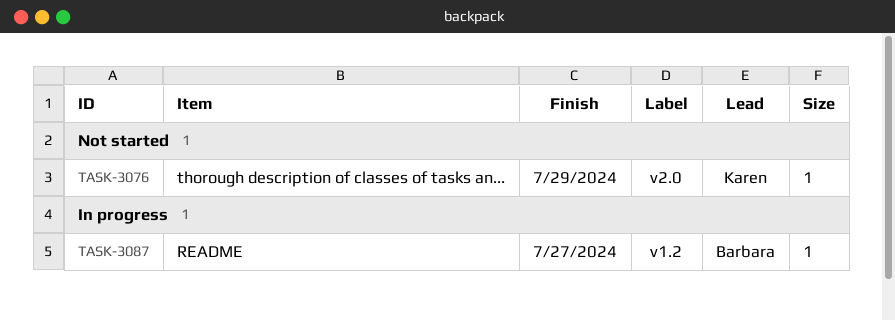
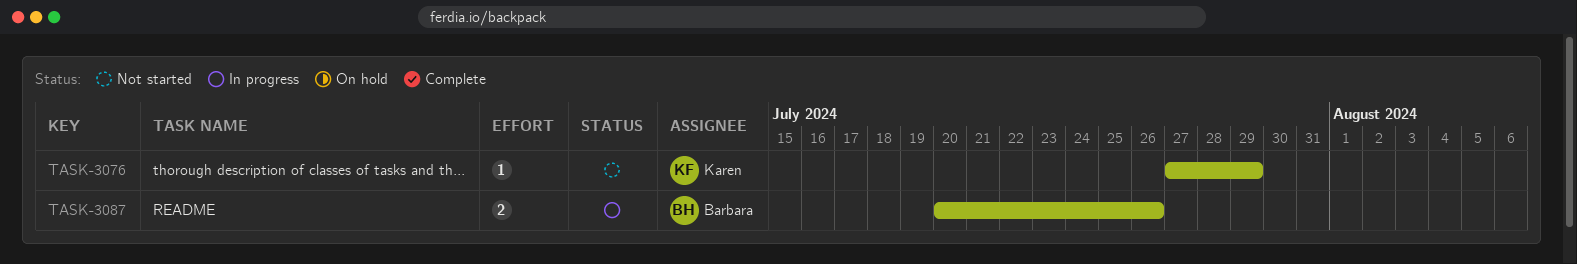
TASK-3087, estimate: 1 -> 2
TASK-3087, due: Jul 27 -> Jul 26

